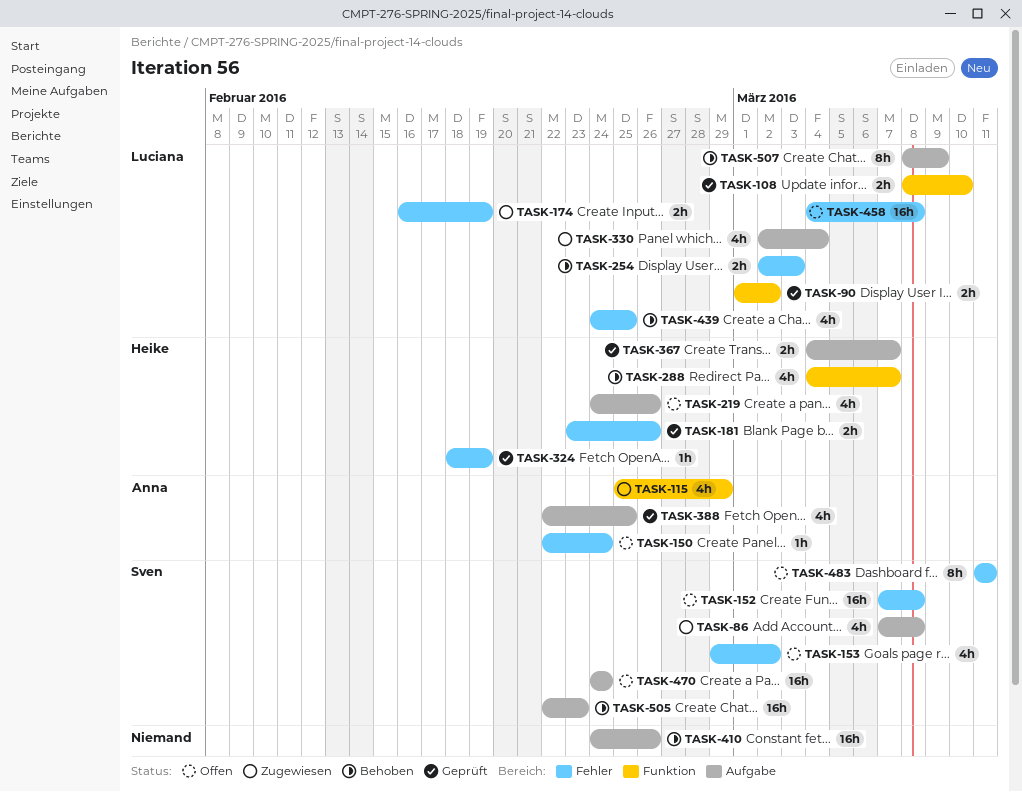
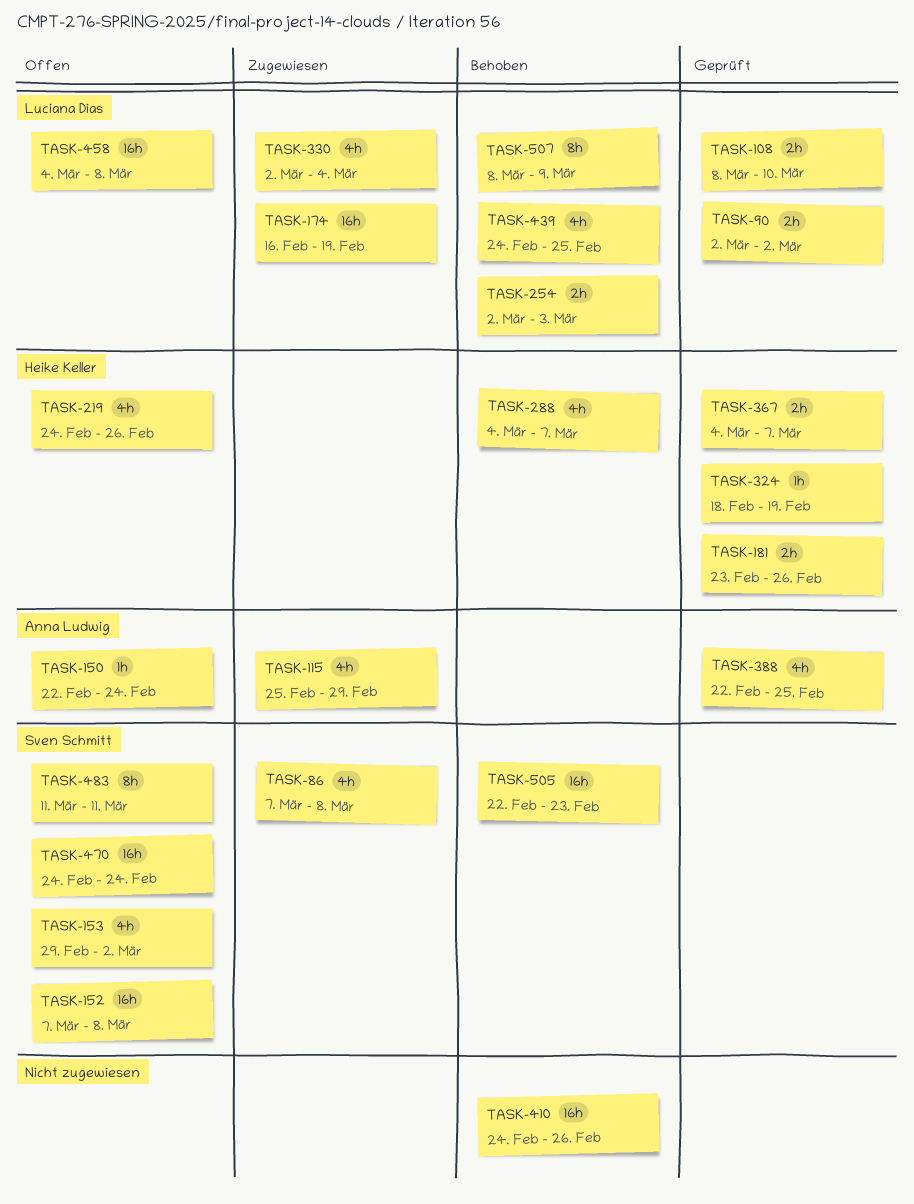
TASK-90, start: Mar 1 -> Mar 2
TASK-174, estimate: 2h -> 16h

